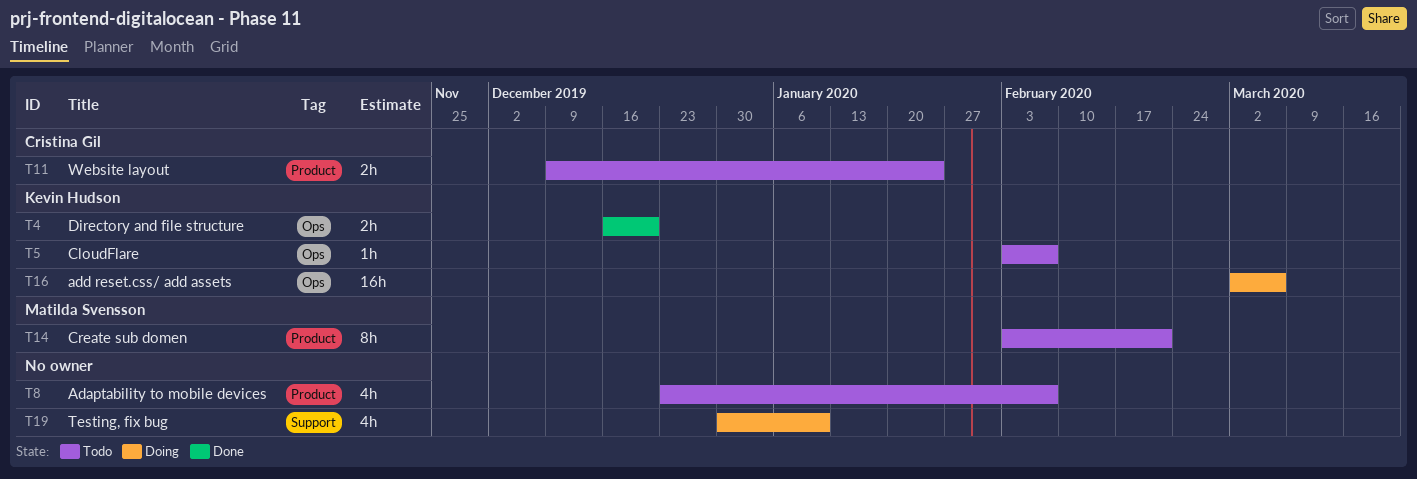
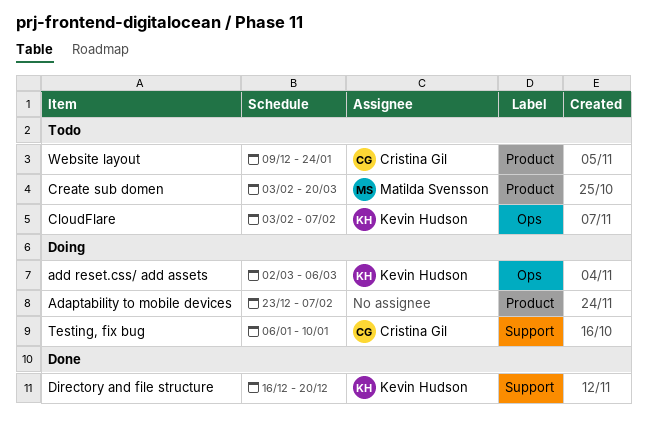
Adaptability to mobile devices, status: Todo -> Doing
Create sub domen, due: Feb 21 -> Mar 20
Directory and file structure, label: Ops -> Support
Testing, fix bug, owner: none -> Cristina Gil
Testing, fix bug, start: Dec 30 -> Jan 6

